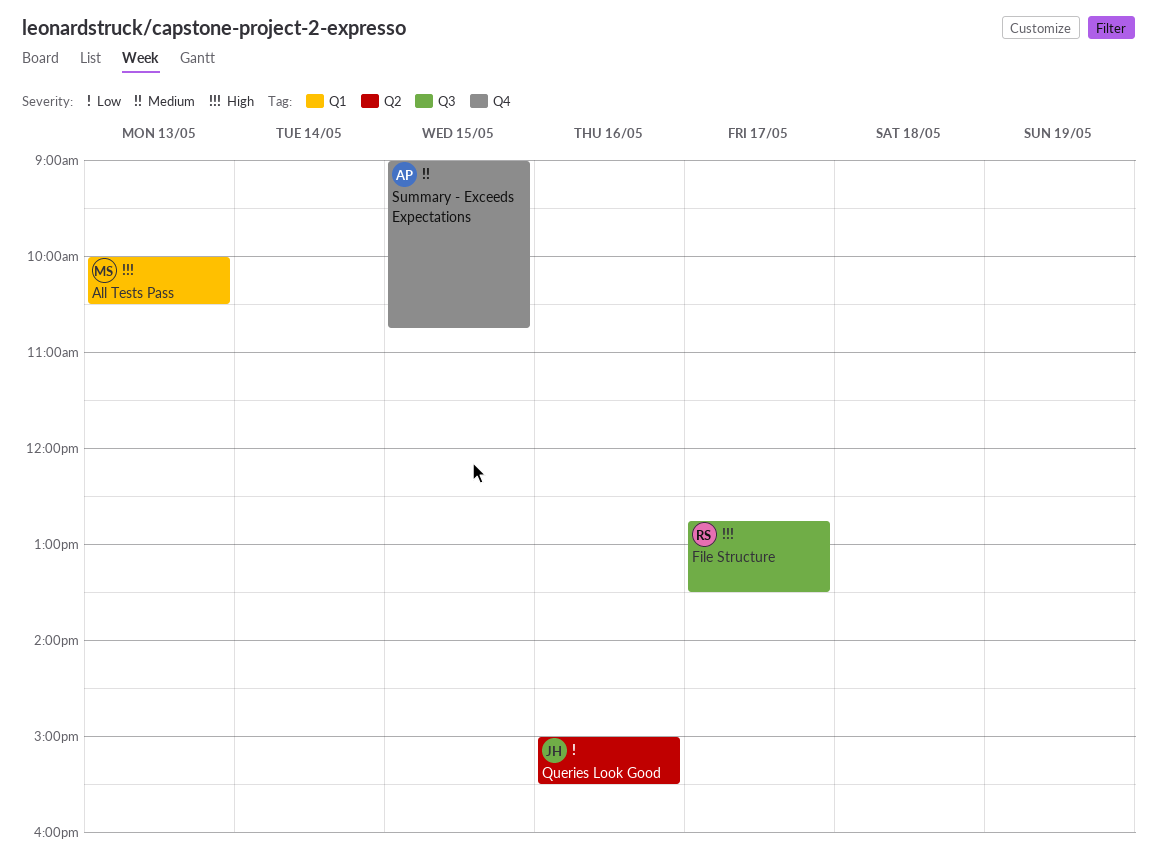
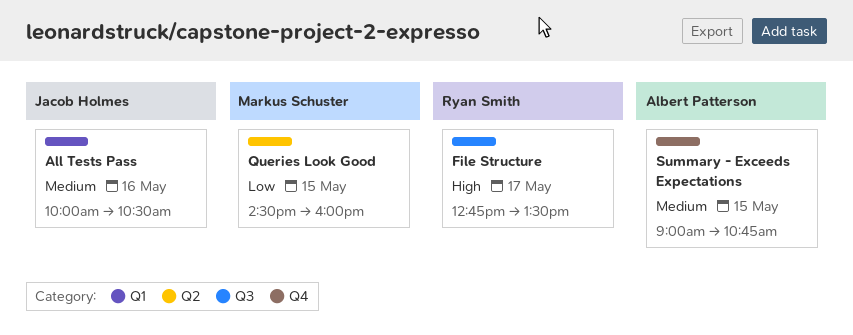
All Tests Pass, owner: Markus Schuster -> Jacob Holmes
All Tests Pass, priority: High -> Medium
All Tests Pass, day: May 13 -> May 16
Queries Look Good, owner: Jacob Holmes -> Markus Schuster
Queries Look Good, day: May 16 -> May 15
Queries Look Good, begins: 15:00 -> 14:30
Queries Look Good, ends: 15:30 -> 16:00

